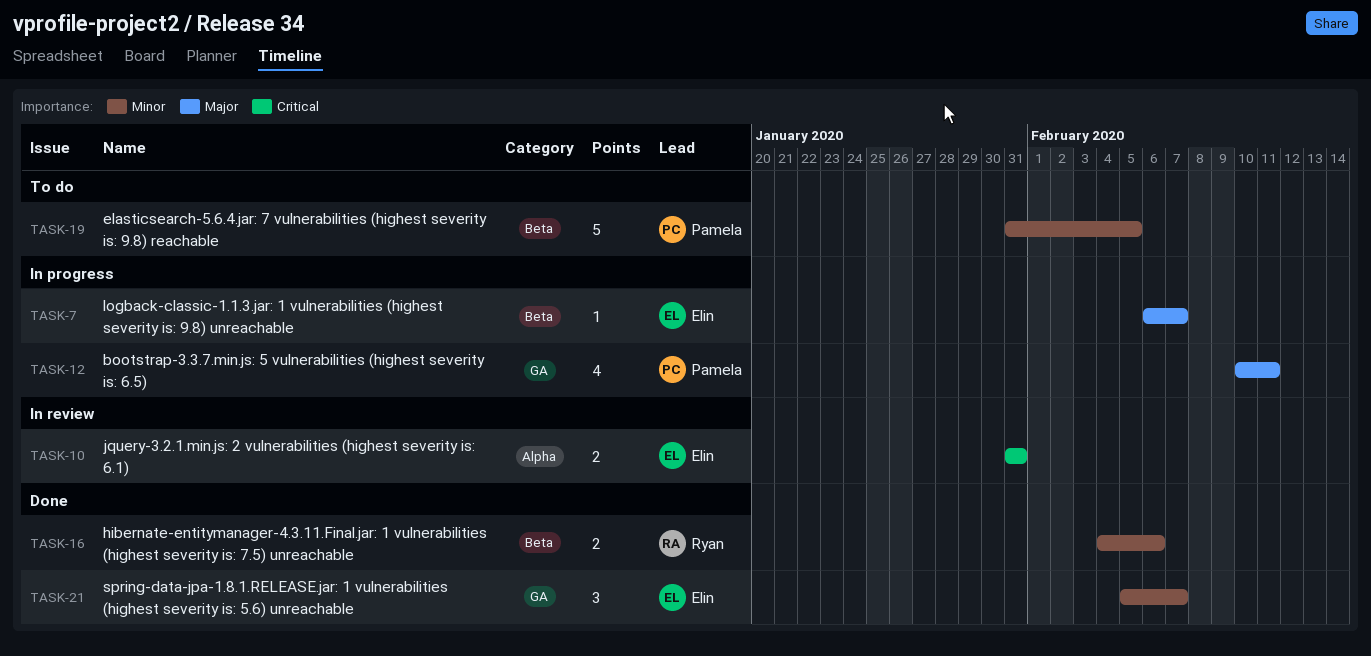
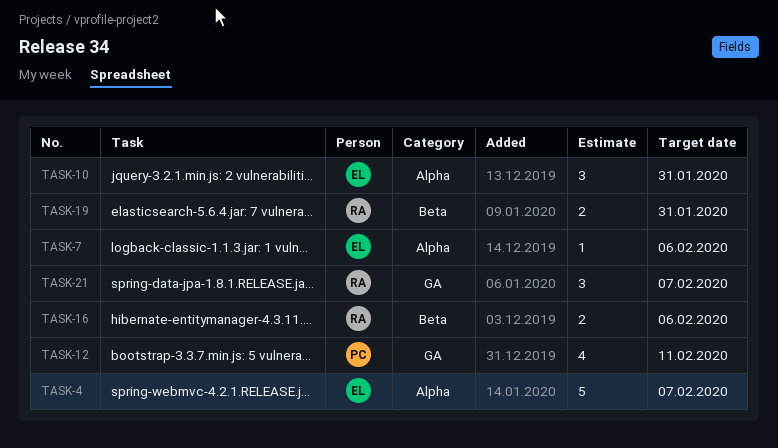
TASK-4: none -> present
TASK-7, label: Beta -> Alpha
TASK-7, due: Feb 7 -> Feb 6
TASK-10, estimate: 2 -> 3
TASK-19, owner: Pamela -> Ryan
TASK-19, estimate: 5 -> 2
TASK-19, due: Feb 5 -> Jan 31
TASK-21, owner: Elin -> Ryan

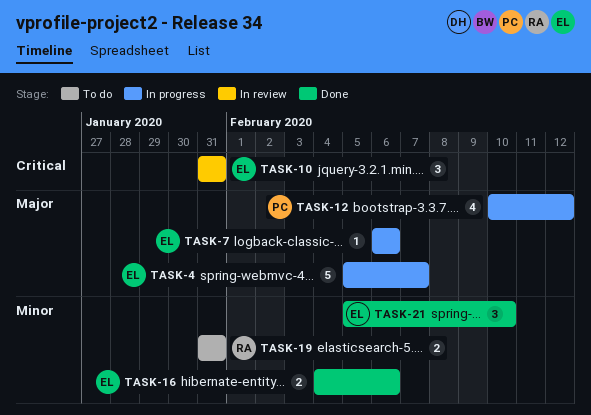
TASK-12, due: Feb 11 -> Feb 12
TASK-16, owner: RA -> EL
TASK-21, owner: RA -> EL
TASK-21, due: Feb 7 -> Feb 10

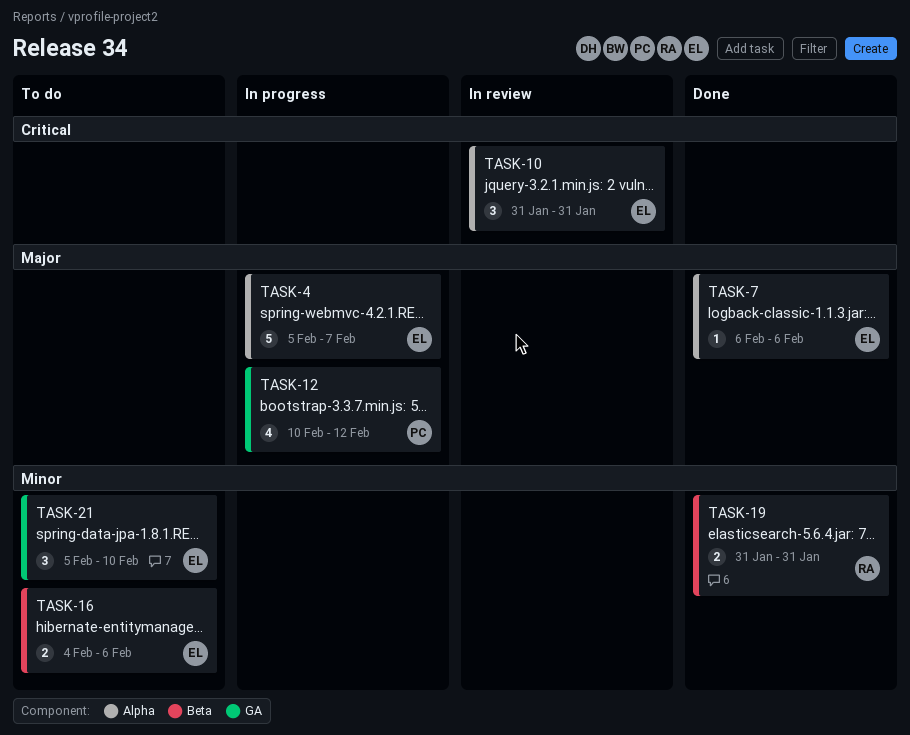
TASK-7, status: In progress -> Done
TASK-16, status: Done -> To do
TASK-19, status: To do -> Done
TASK-21, status: Done -> To do

